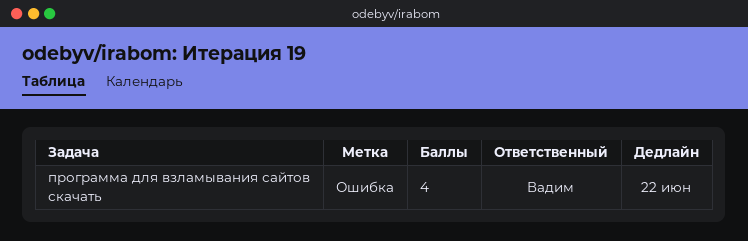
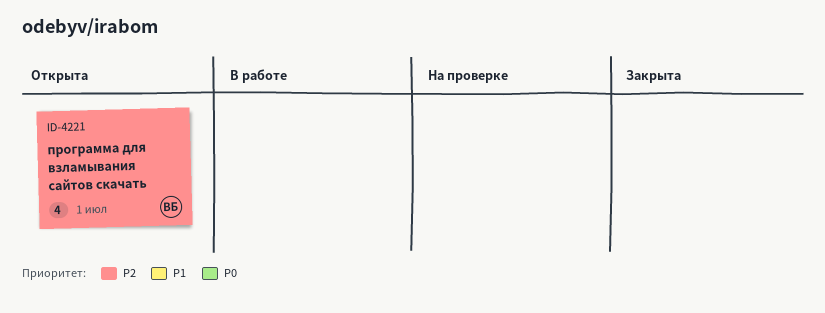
программа для взламывания сайтов скачать, due: Jun 22 -> Jul 1

